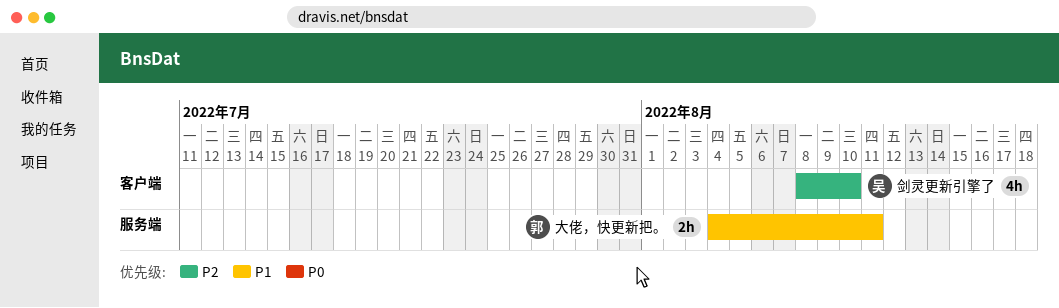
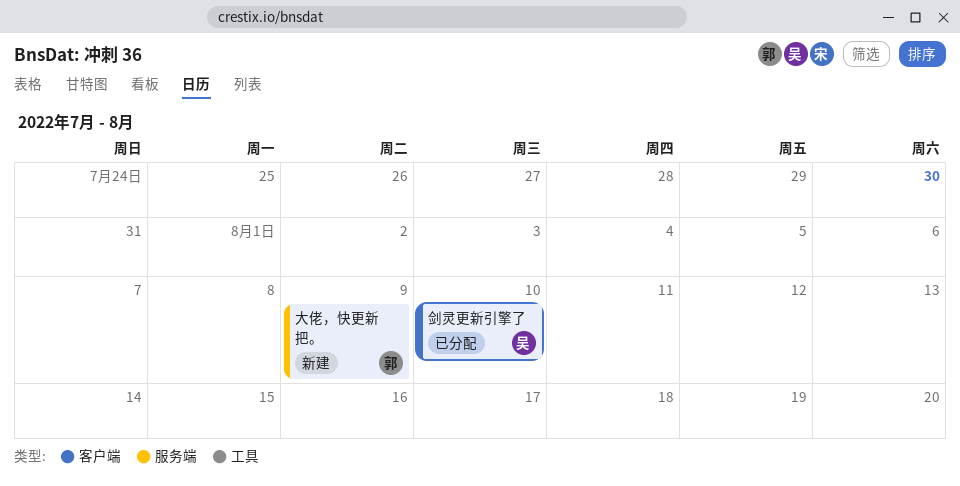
大佬，快更新把。, due: Aug 11 -> Aug 9

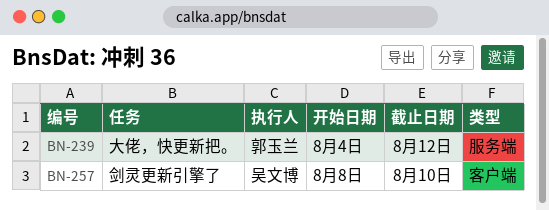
大佬，快更新把。, due: Aug 9 -> Aug 12

